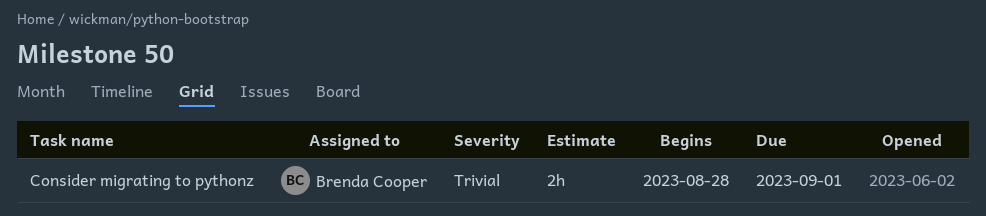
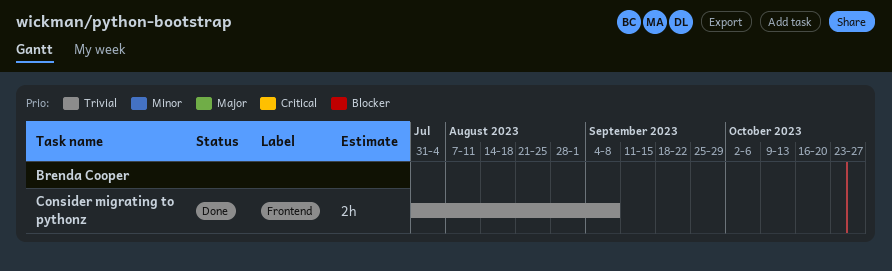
Consider migrating to pythonz, start: Aug 28 -> Jul 31
Consider migrating to pythonz, due: Sep 1 -> Sep 8

